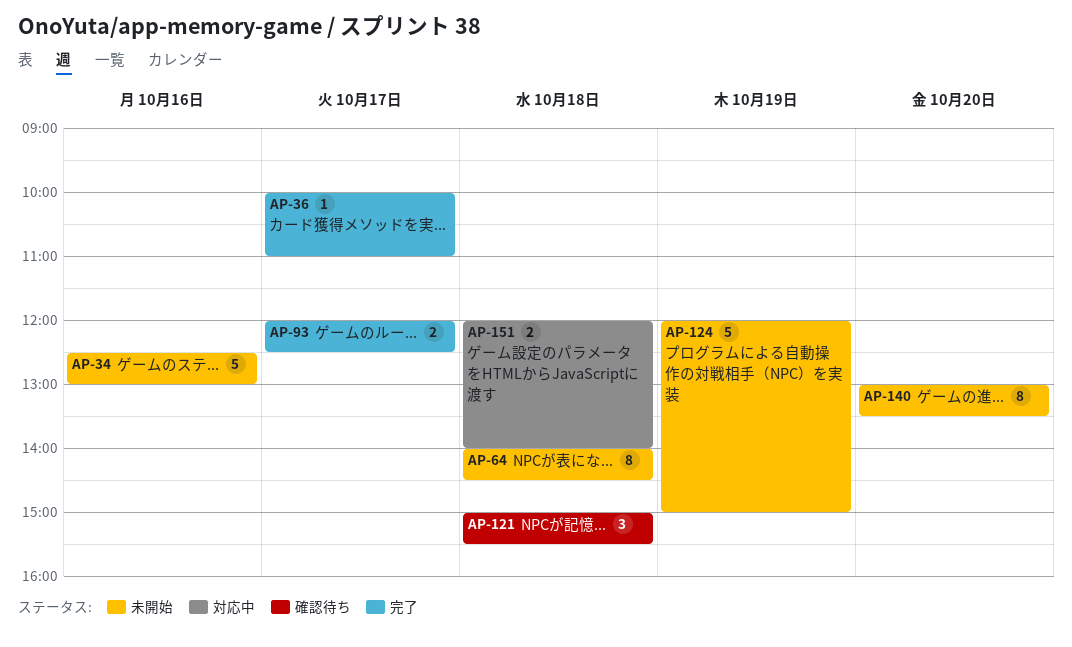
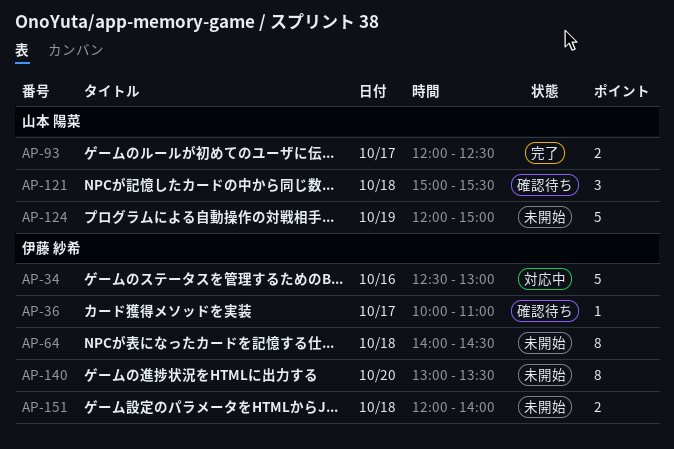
AP-34, status: 未開始 -> 対応中
AP-36, status: 完了 -> 確認待ち
AP-151, status: 対応中 -> 未開始

